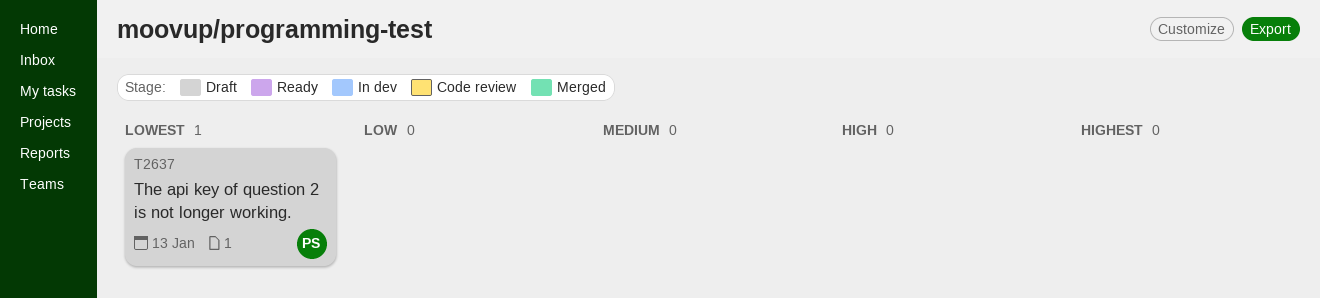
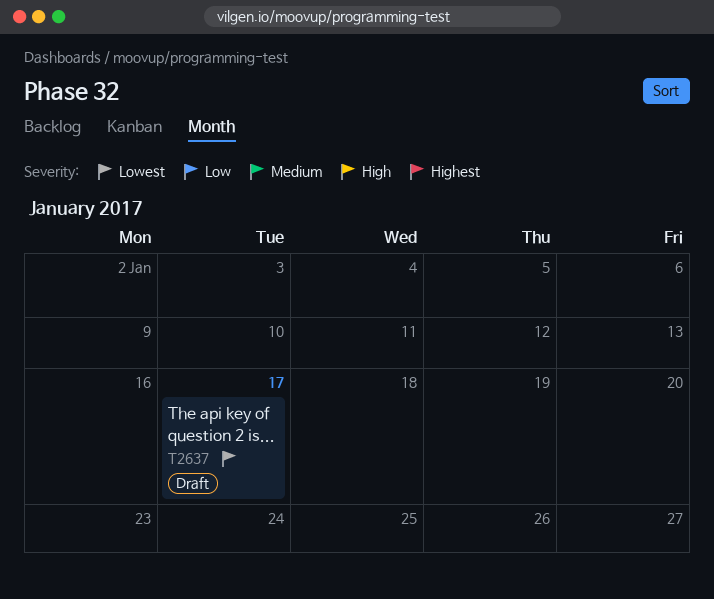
T2637, due: Jan 13 -> Jan 17

